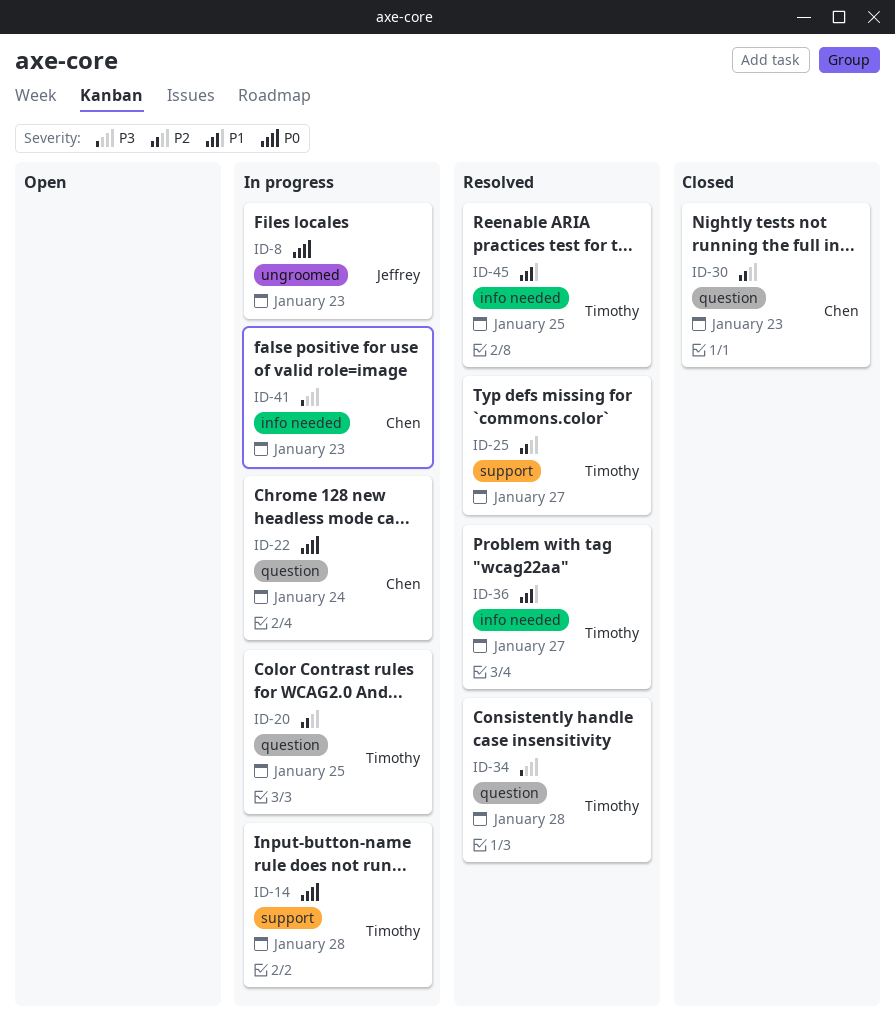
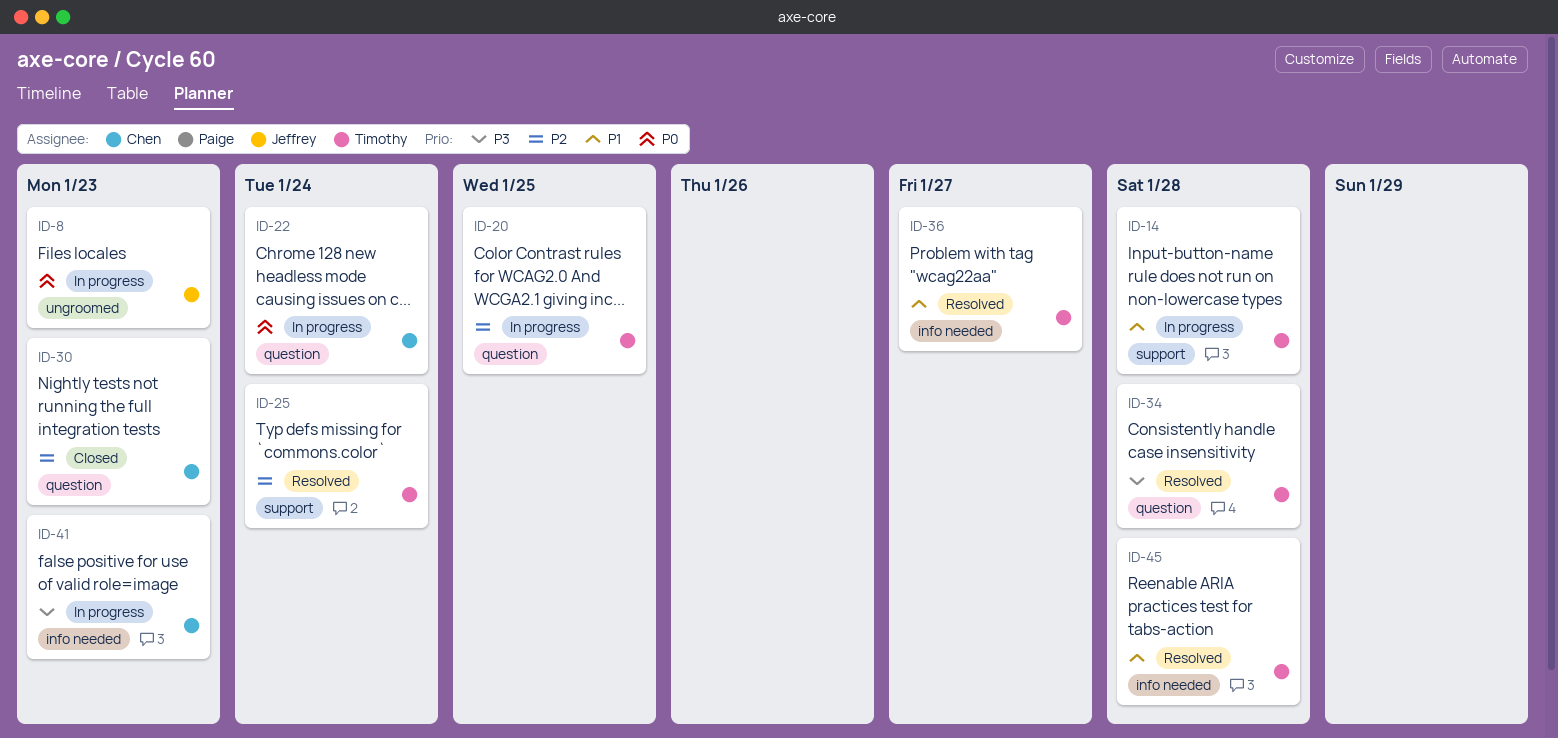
ID-14, priority: P0 -> P1
ID-25, due: Jan 27 -> Jan 24
ID-45, due: Jan 25 -> Jan 28

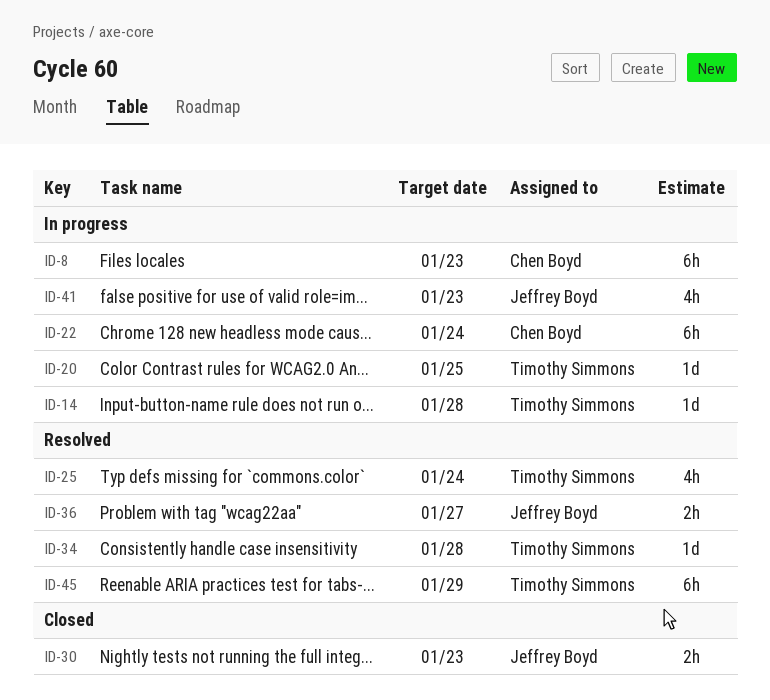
ID-8, owner: Jeffrey Boyd -> Chen Boyd
ID-30, owner: Chen Boyd -> Jeffrey Boyd
ID-36, owner: Timothy Simmons -> Jeffrey Boyd
ID-41, owner: Chen Boyd -> Jeffrey Boyd
ID-45, due: Jan 28 -> Jan 29

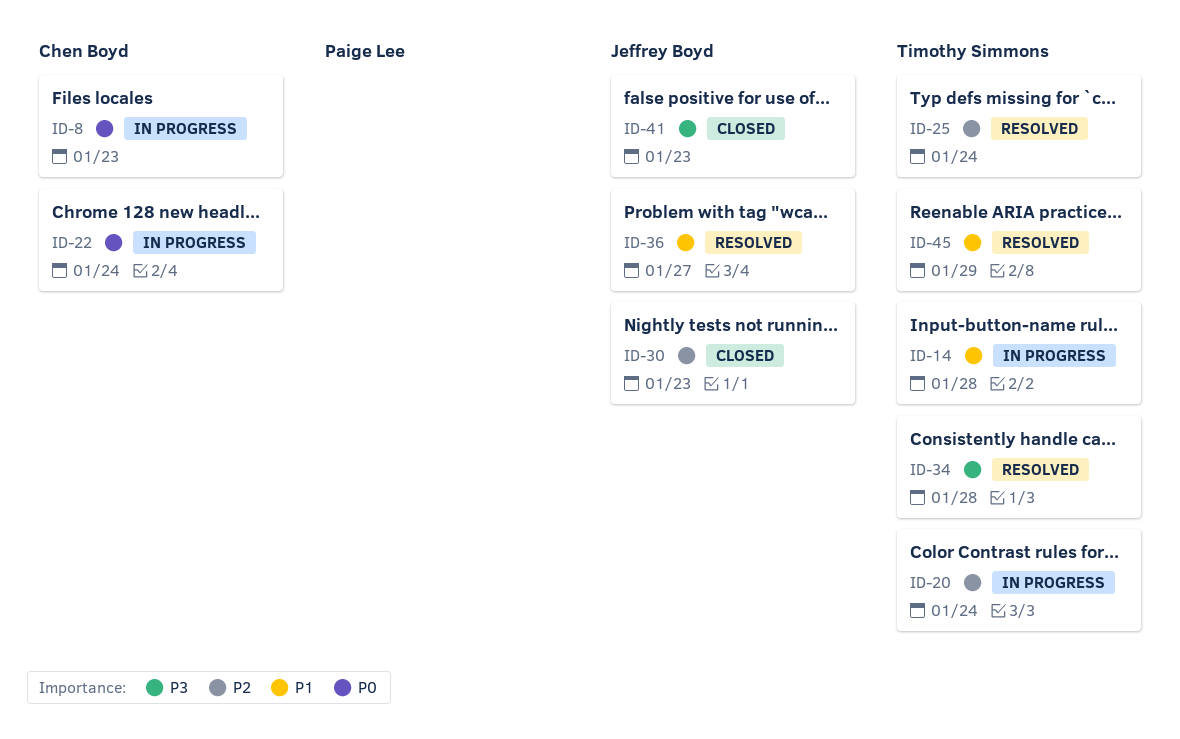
ID-20, due: Jan 25 -> Jan 24
ID-41, status: In progress -> Closed

